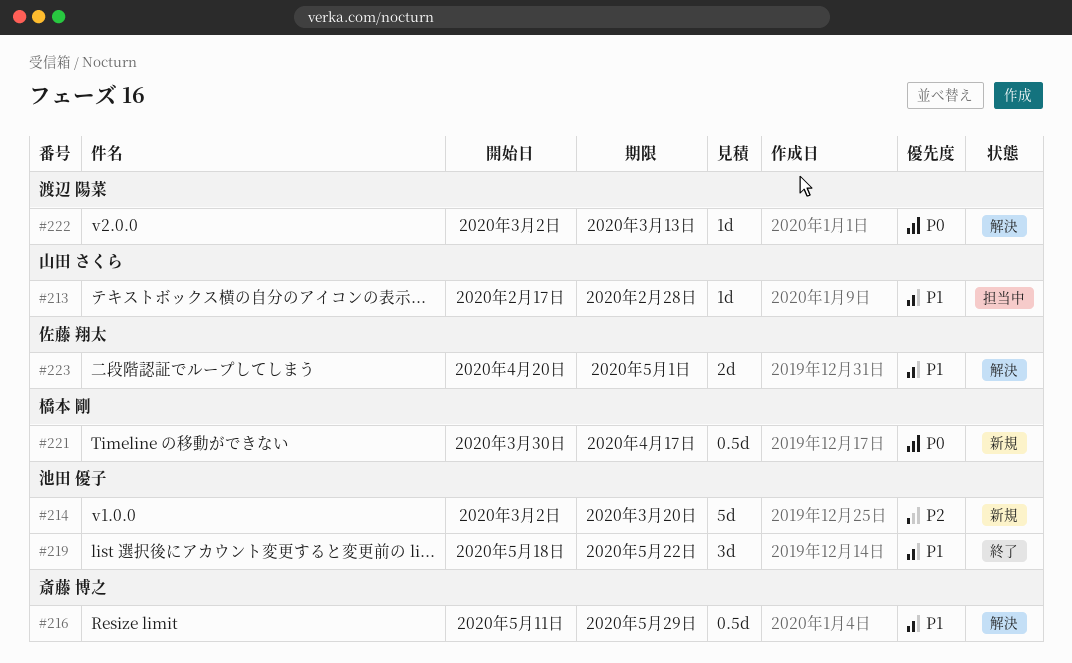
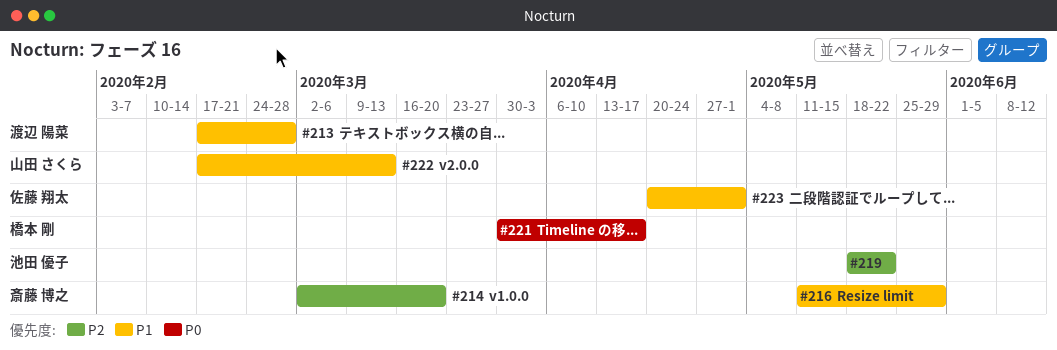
#213, owner: 山田 さくら -> 渡辺 陽菜
#214, owner: 池田 優子 -> 斎藤 博之
#219, priority: P1 -> P2
#222, owner: 渡辺 陽菜 -> 山田 さくら
#222, priority: P0 -> P1
#222, start: Mar 2 -> Feb 17

